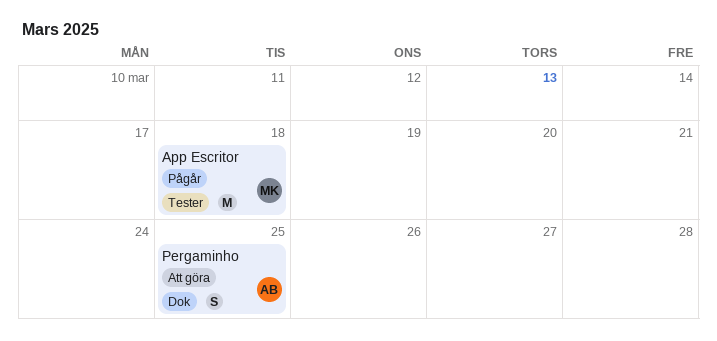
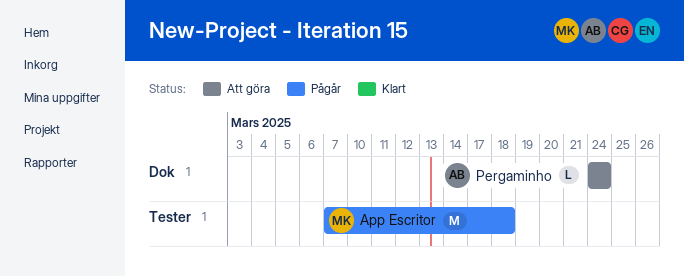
Pergaminho, estimate: S -> L
Pergaminho, due: Mar 25 -> Mar 24

